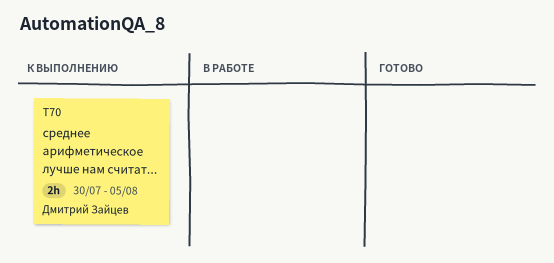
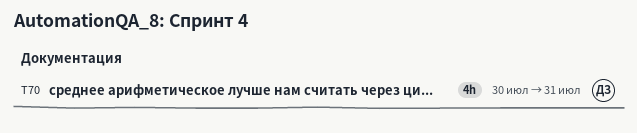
T70, estimate: 2h -> 4h
T70, due: Aug 5 -> Jul 31

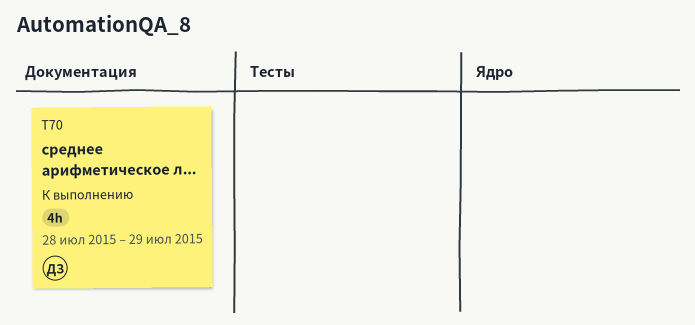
T70, start: Jul 30 -> Jul 28
T70, due: Jul 31 -> Jul 29

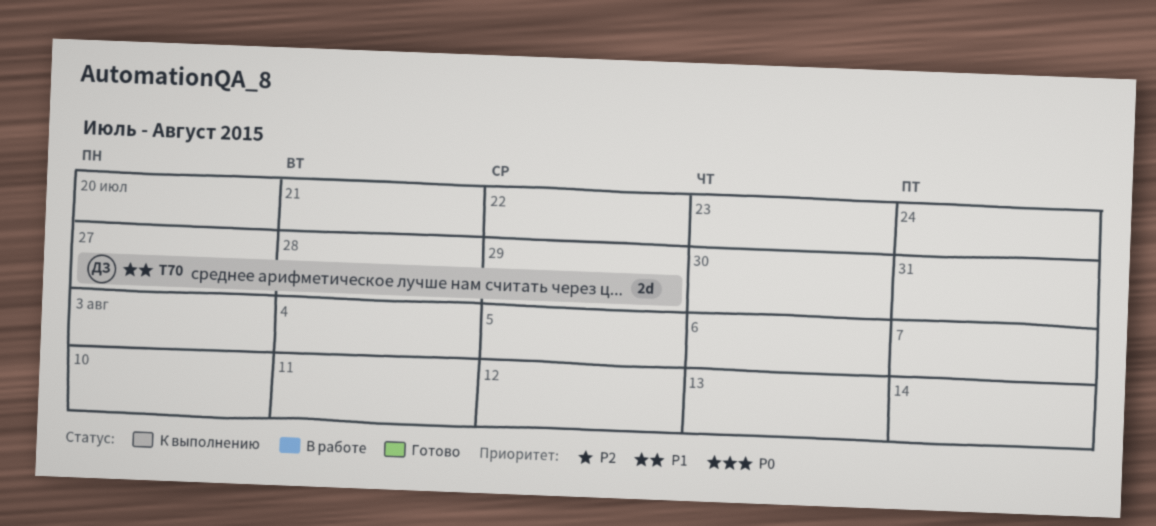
T70, estimate: 4h -> 2d
T70, start: Jul 28 -> Jul 27

